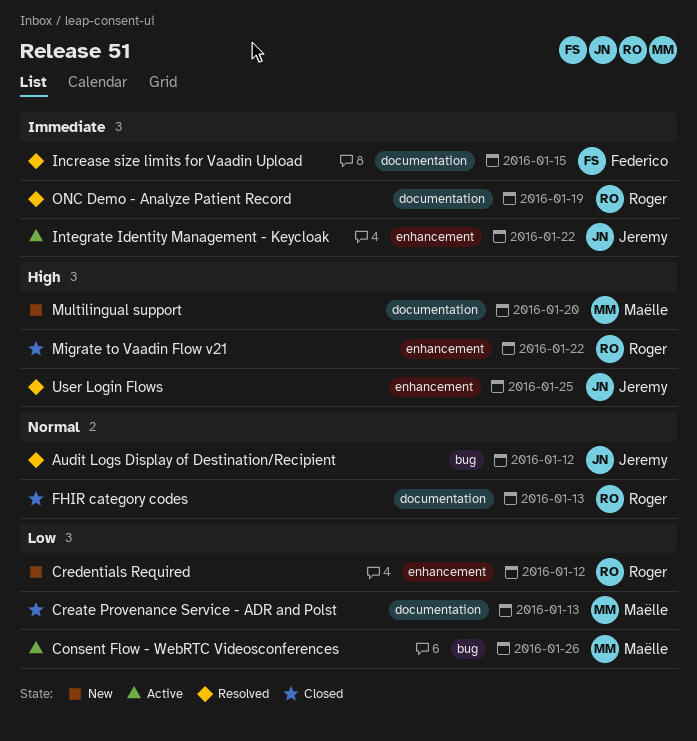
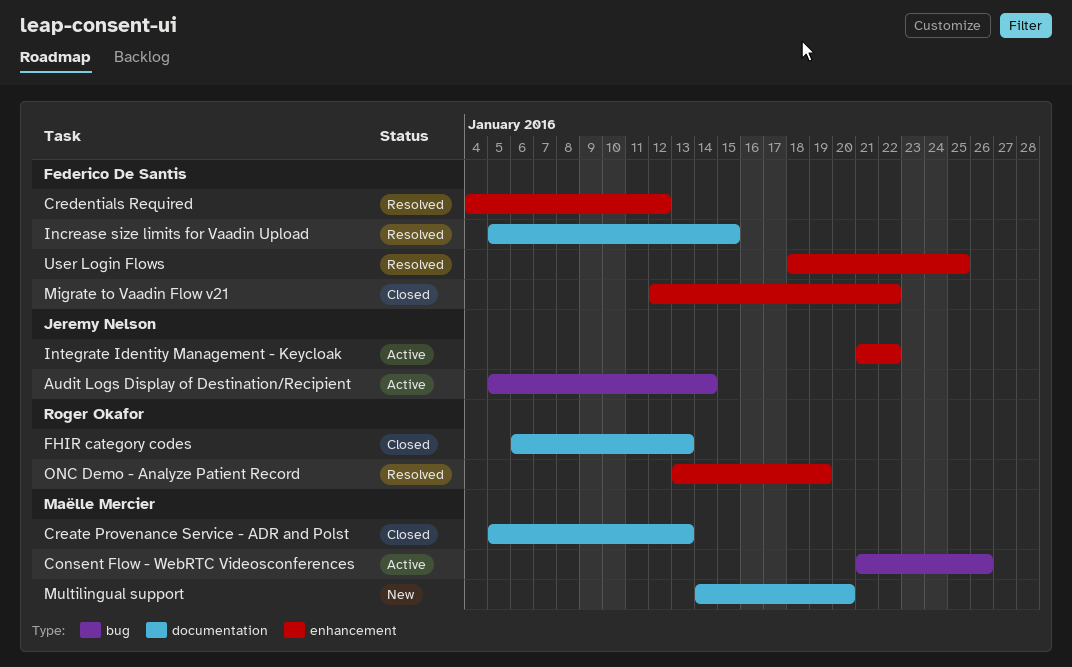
Audit Logs Display of Destination/Recipient, status: Resolved -> Active
Audit Logs Display of Destination/Recipient, due: Jan 12 -> Jan 14
Credentials Required, status: New -> Resolved
Credentials Required, owner: Roger Okafor -> Federico De Santis
Migrate to Vaadin Flow v21, owner: Roger Okafor -> Federico De Santis
ONC Demo - Analyze Patient Record, label: documentation -> enhancement
User Login Flows, owner: Jeremy Nelson -> Federico De Santis

